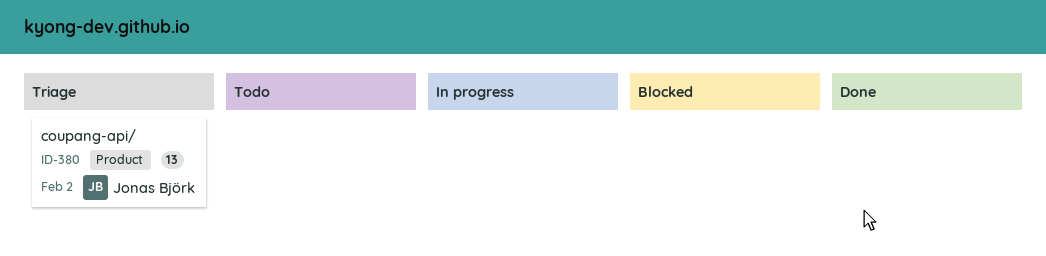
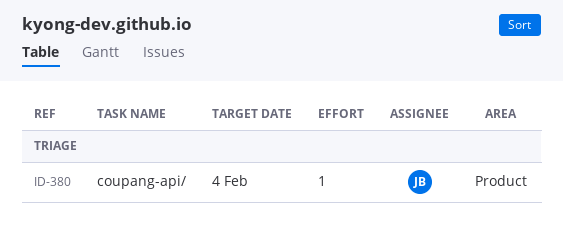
ID-380, estimate: 13 -> 1
ID-380, due: Feb 2 -> Feb 4

